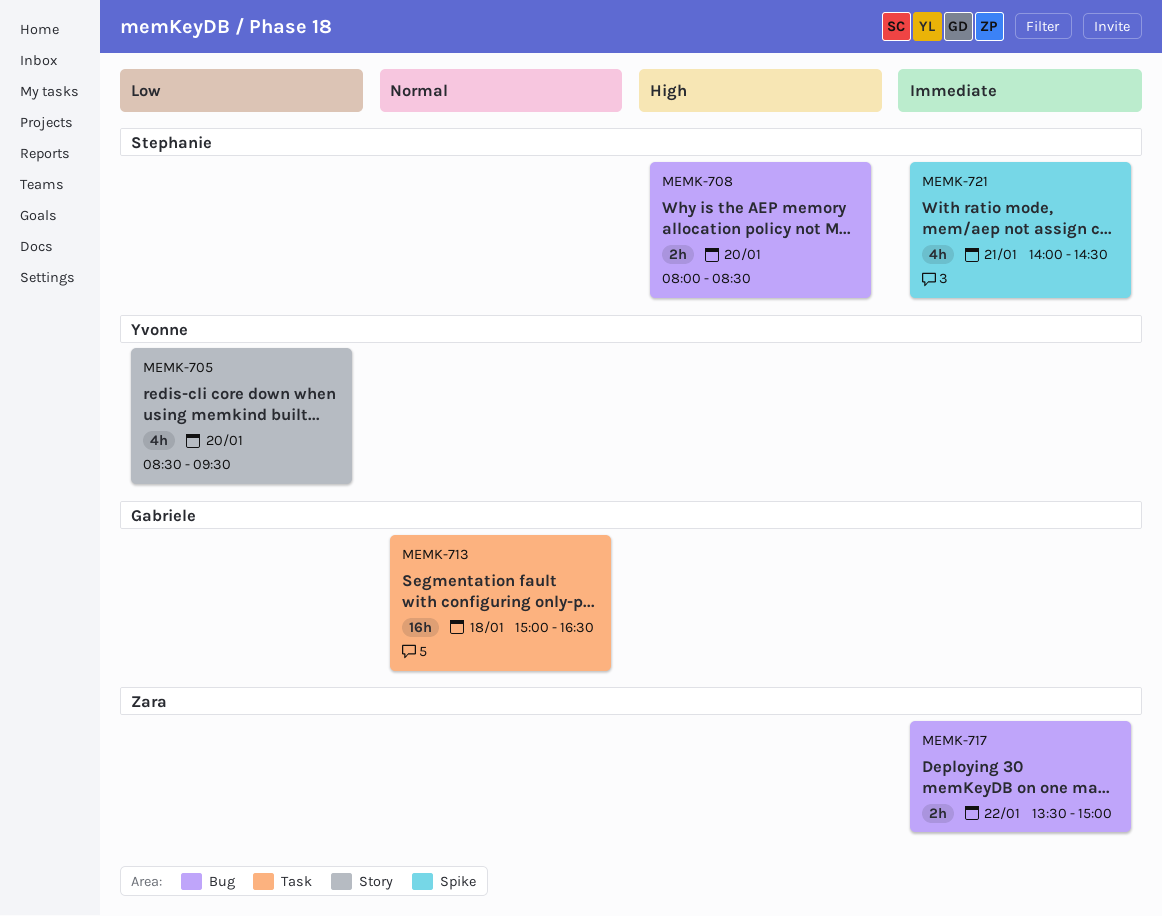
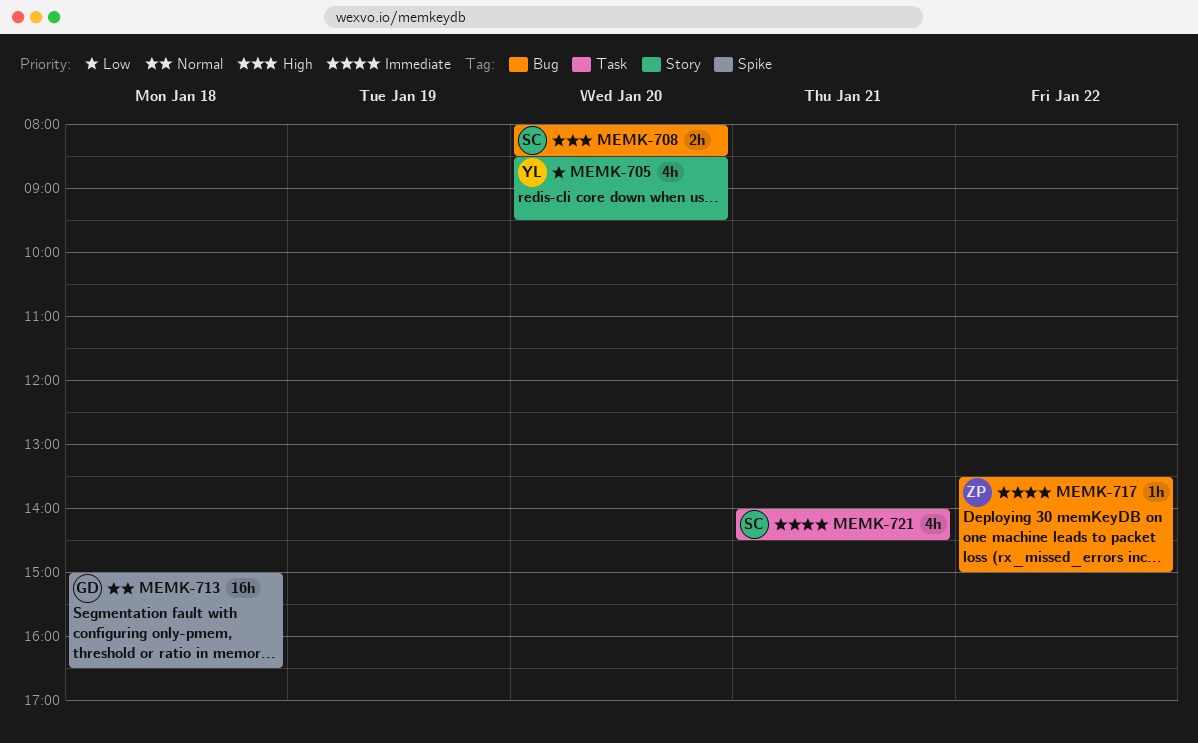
MEMK-713, label: Task -> Spike
MEMK-717, estimate: 2h -> 1h
MEMK-721, label: Spike -> Task

